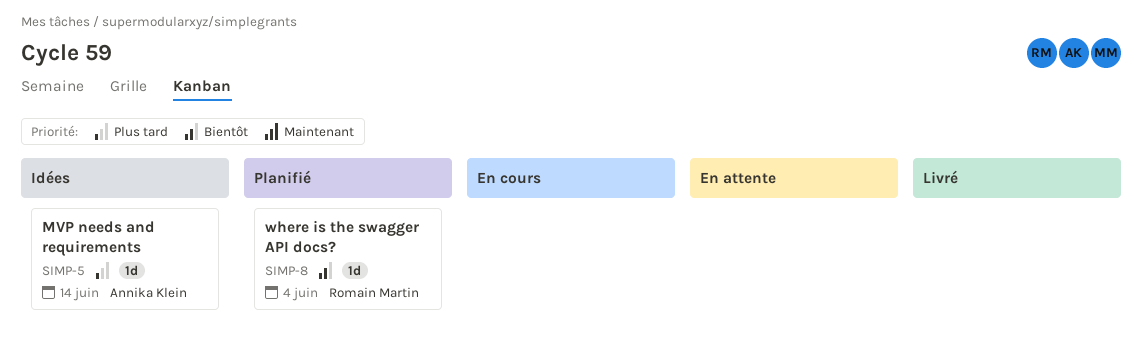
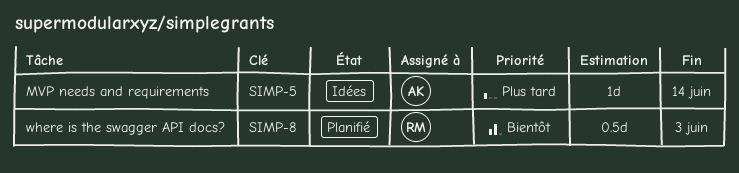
SIMP-8, estimate: 1d -> 0.5d
SIMP-8, due: Jun 4 -> Jun 3

